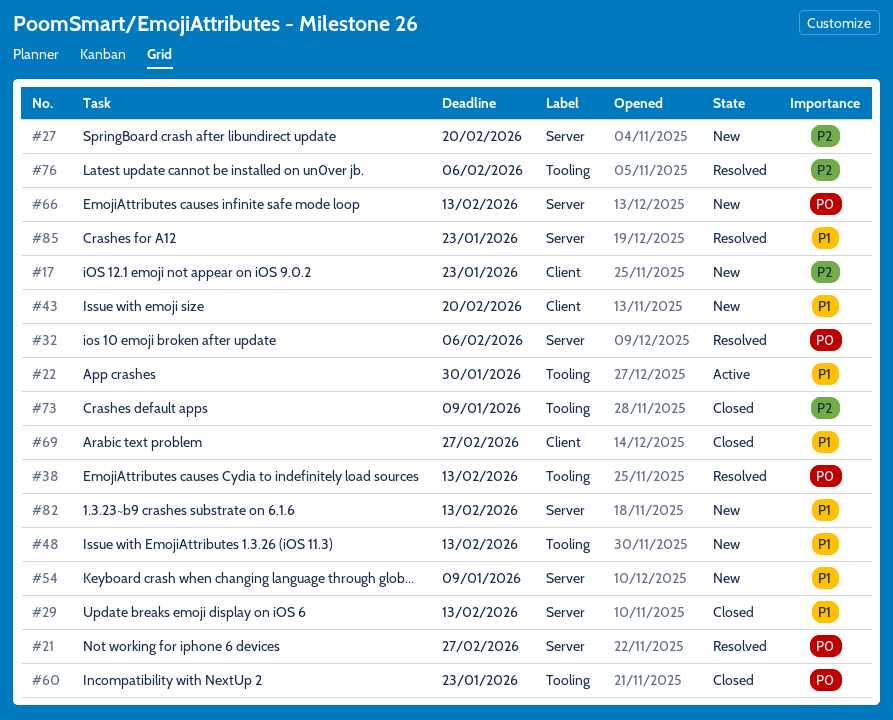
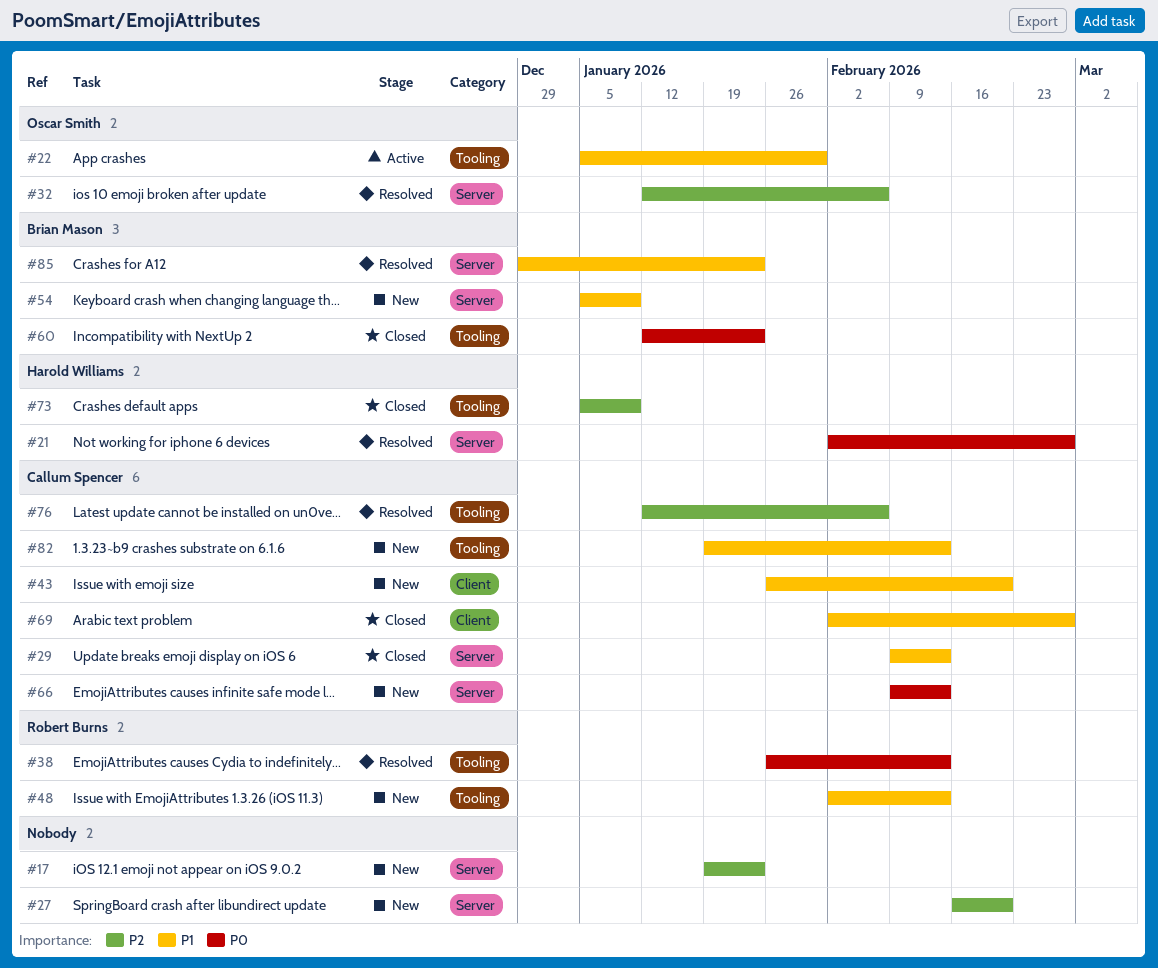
#17, label: Client -> Server
#32, priority: P0 -> P2
#82, label: Server -> Tooling

